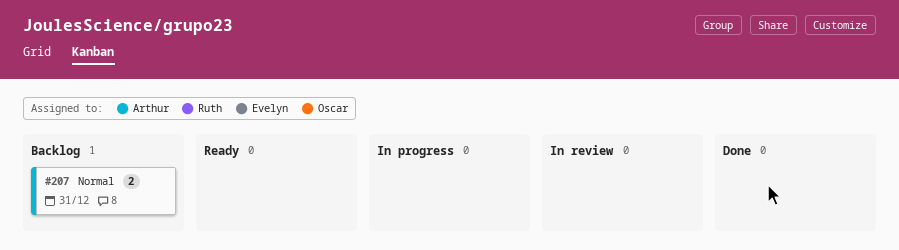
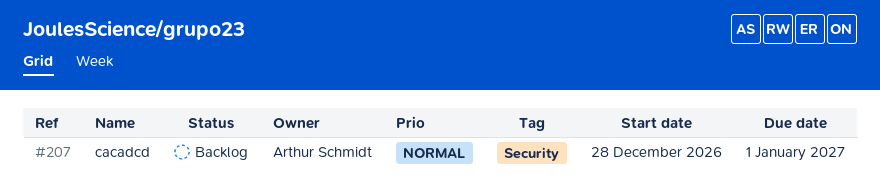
#207, due: Dec 31 -> Jan 1

